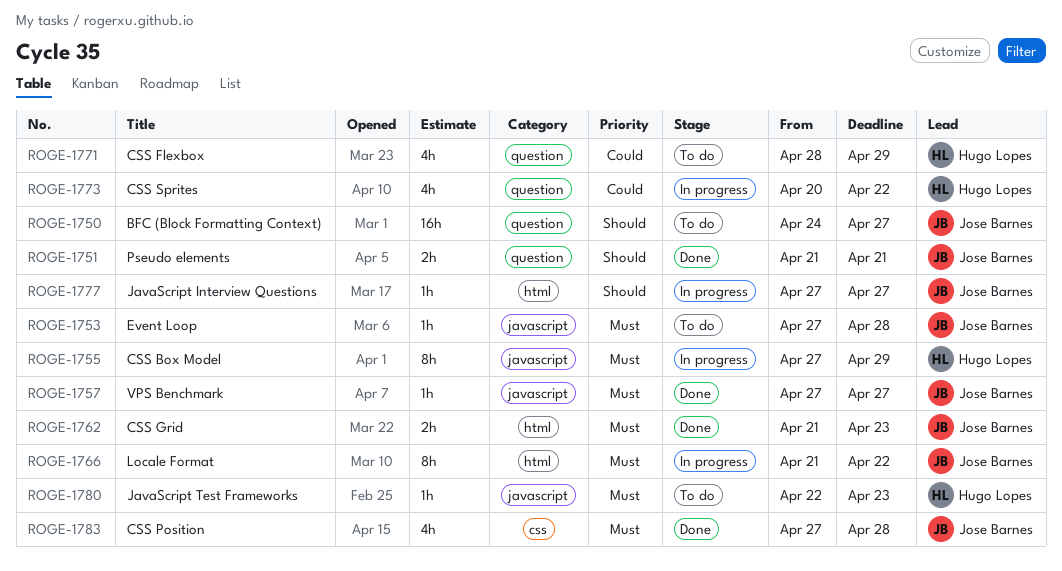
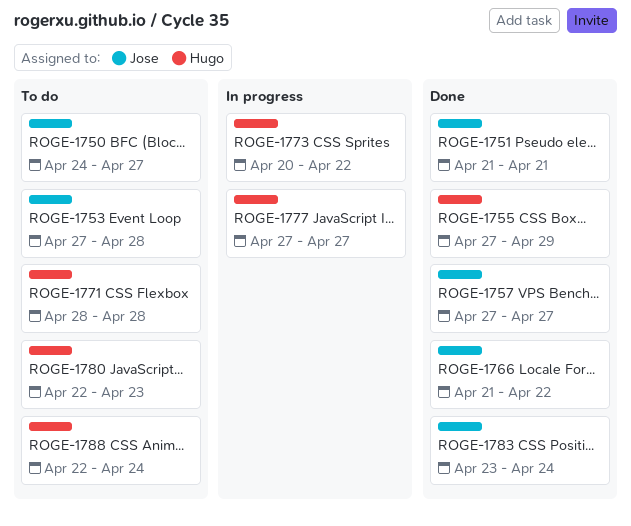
ROGE-1755, status: In progress -> Done
ROGE-1762: present -> none
ROGE-1766, status: In progress -> Done
ROGE-1771, due: Apr 29 -> Apr 28
ROGE-1777, owner: Jose Barnes -> Hugo Lopes
ROGE-1783, start: Apr 27 -> Apr 23
ROGE-1783, due: Apr 28 -> Apr 24
ROGE-1788: none -> present

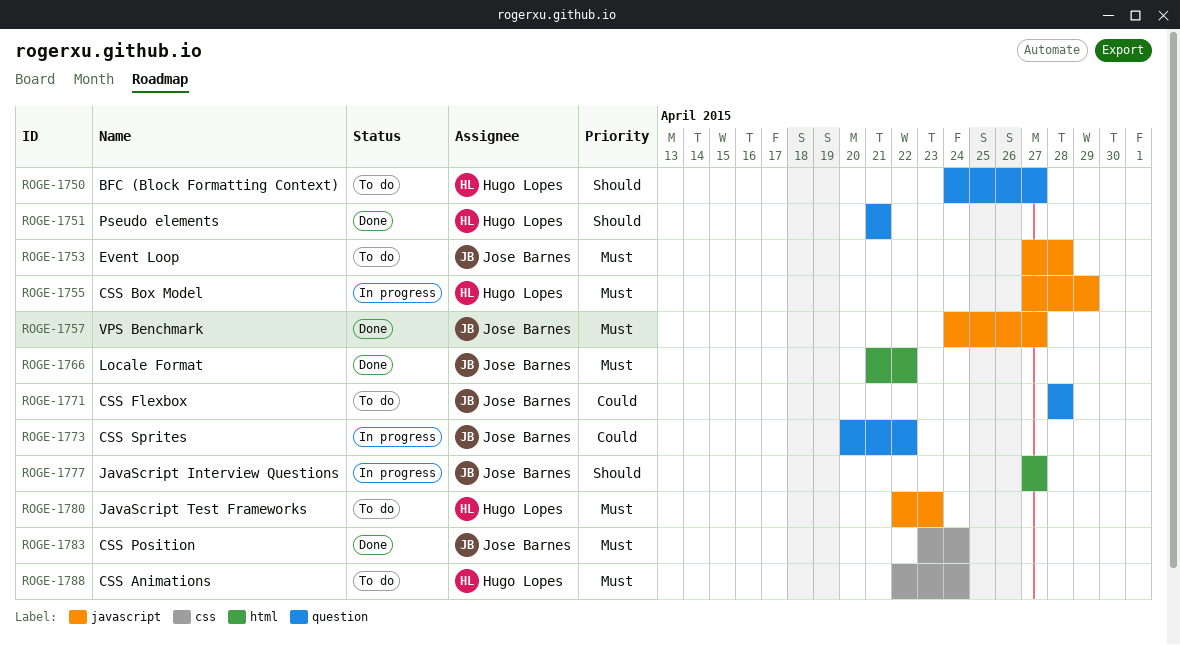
ROGE-1750, owner: Jose Barnes -> Hugo Lopes
ROGE-1751, owner: Jose Barnes -> Hugo Lopes
ROGE-1755, status: Done -> In progress
ROGE-1757, start: Apr 27 -> Apr 24
ROGE-1771, owner: Hugo Lopes -> Jose Barnes
ROGE-1773, owner: Hugo Lopes -> Jose Barnes
ROGE-1777, owner: Hugo Lopes -> Jose Barnes

